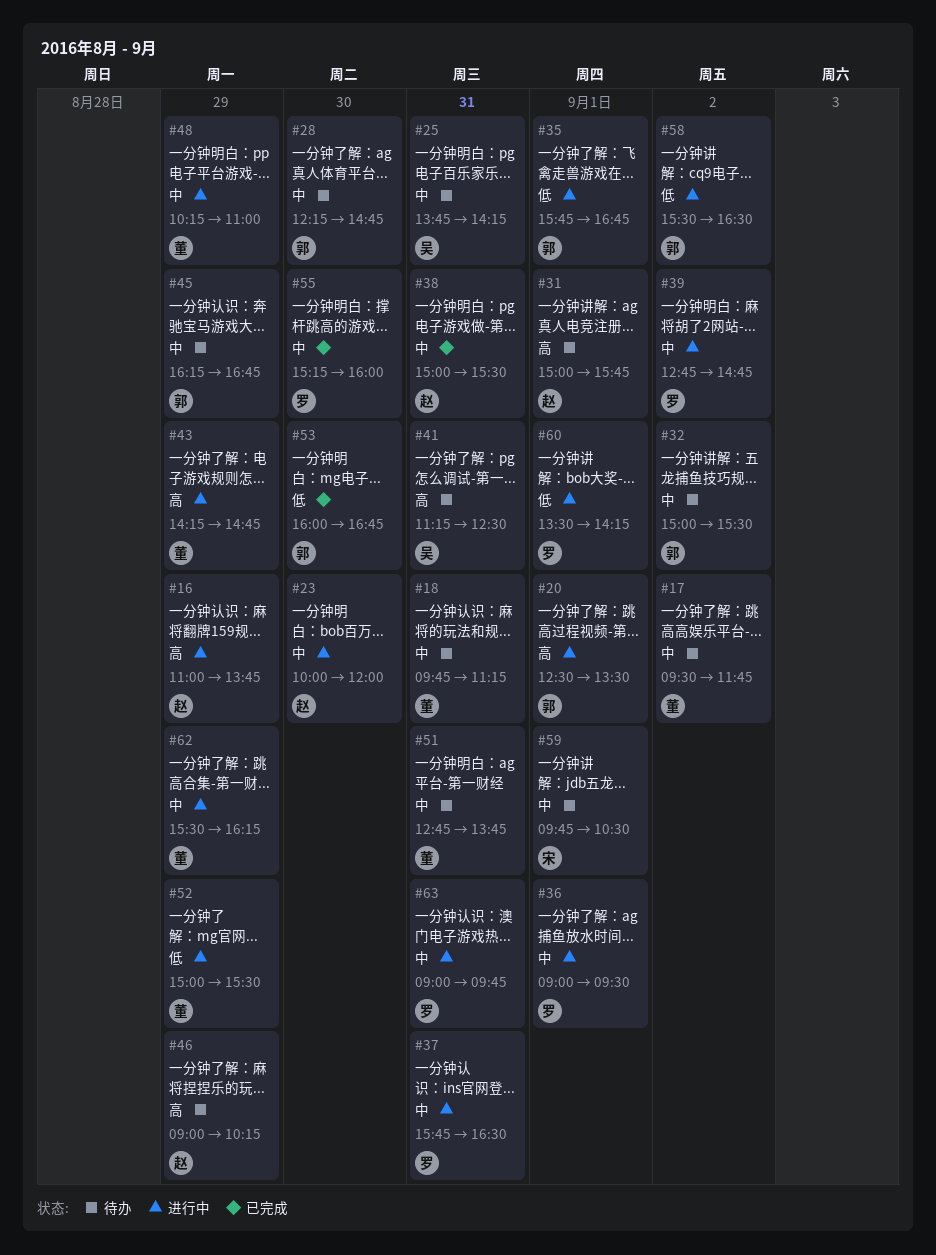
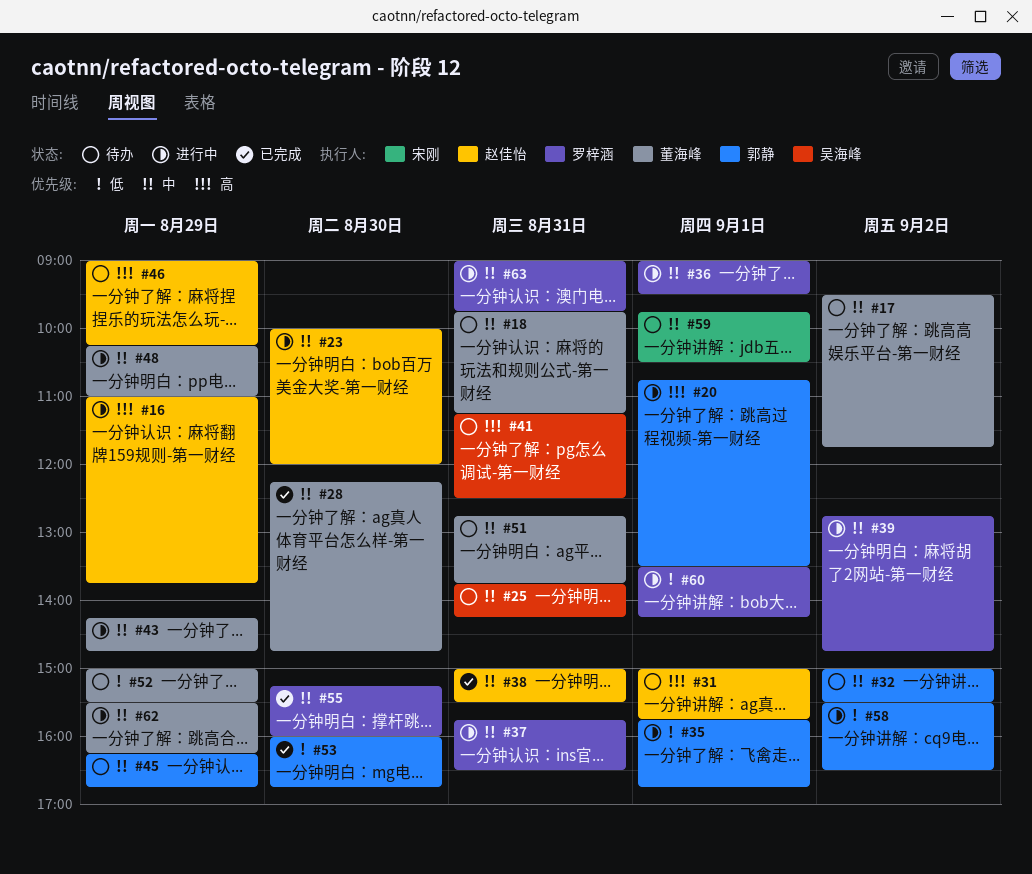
#20, begins: 12:30 -> 10:45
#28, status: 待办 -> 已完成
#28, owner: 郭静 -> 董海峰
#43, priority: 高 -> 中
#52, status: 进行中 -> 待办

